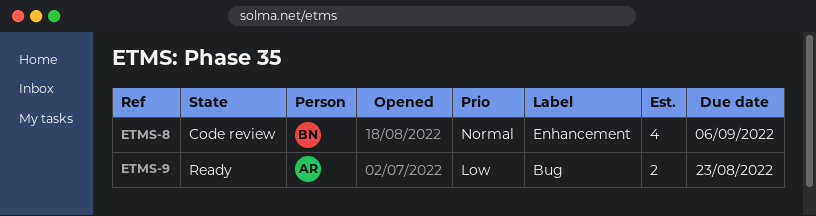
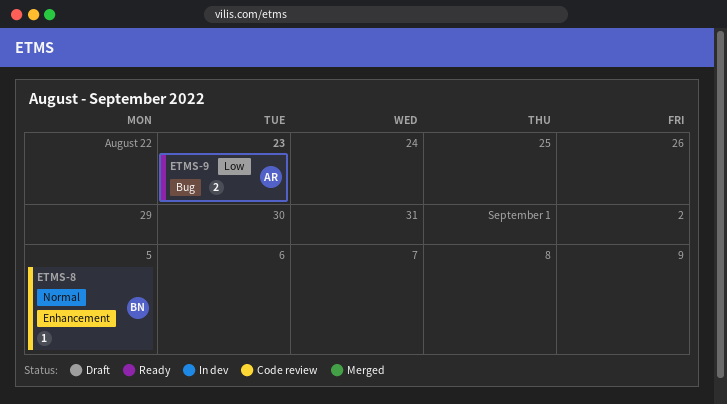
ETMS-8, estimate: 4 -> 1
ETMS-8, due: Sep 6 -> Sep 5

